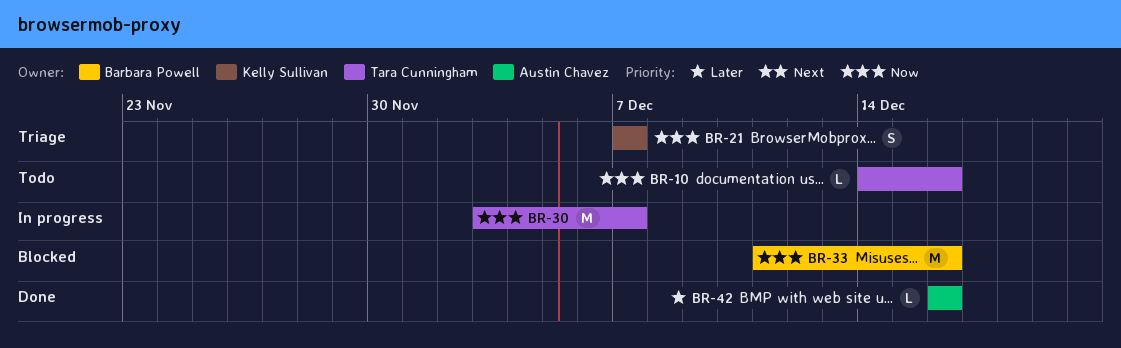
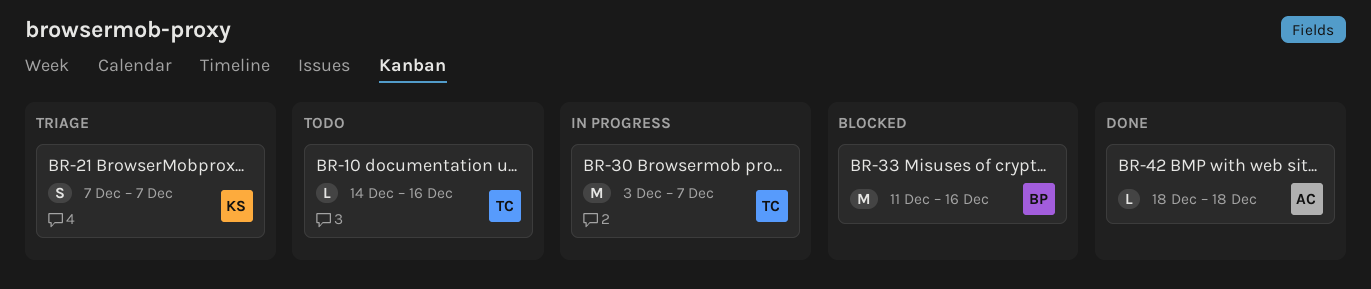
BR-42, start: Dec 16 -> Dec 18
BR-42, due: Dec 16 -> Dec 18

